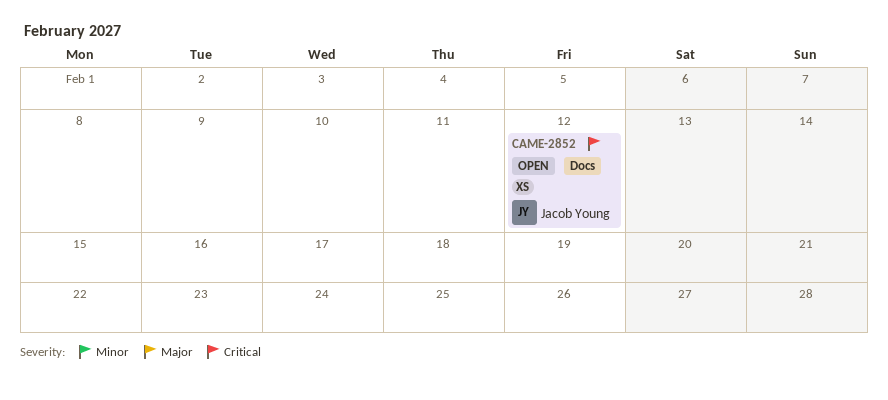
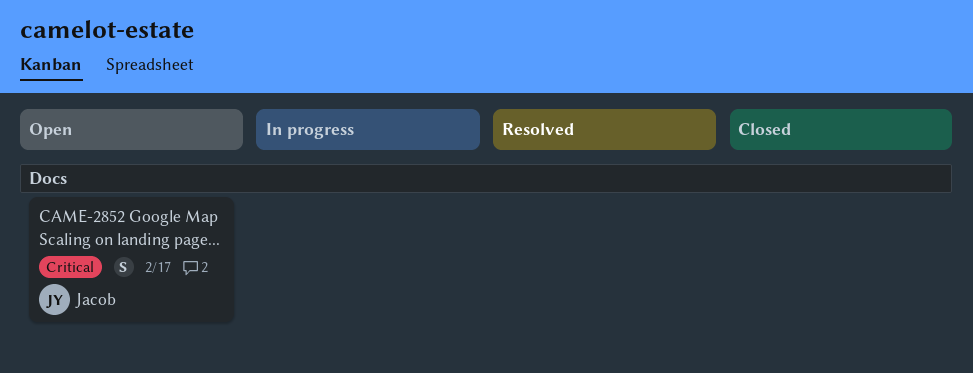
CAME-2852, estimate: XS -> S
CAME-2852, due: Feb 12 -> Feb 17

